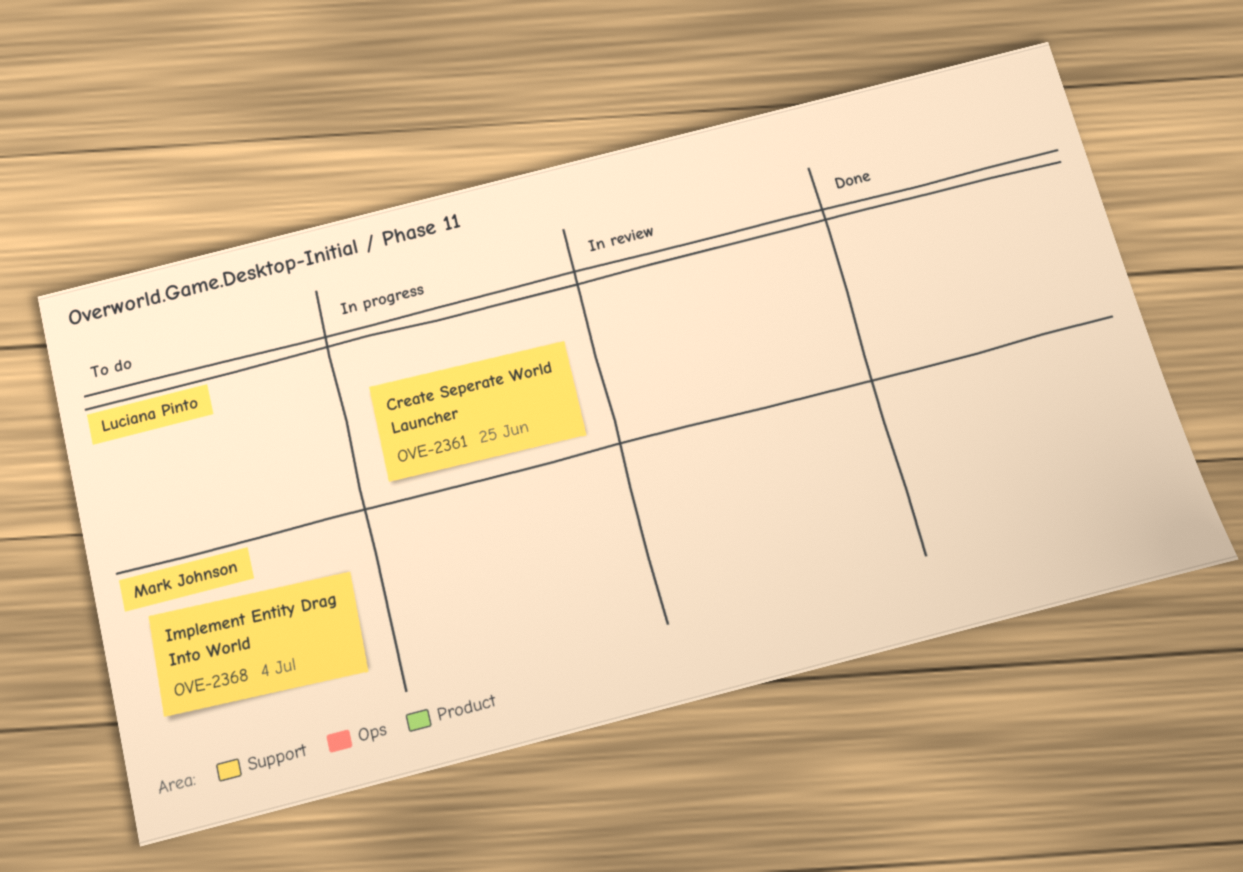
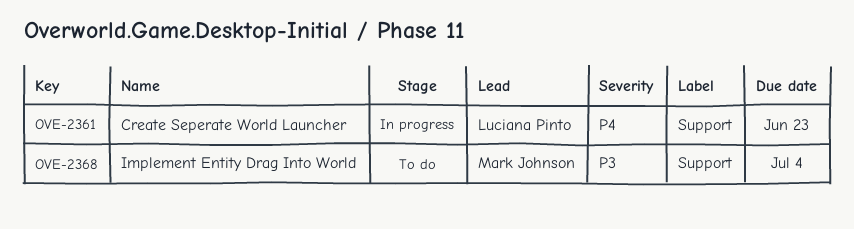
OVE-2361, due: Jun 25 -> Jun 23

